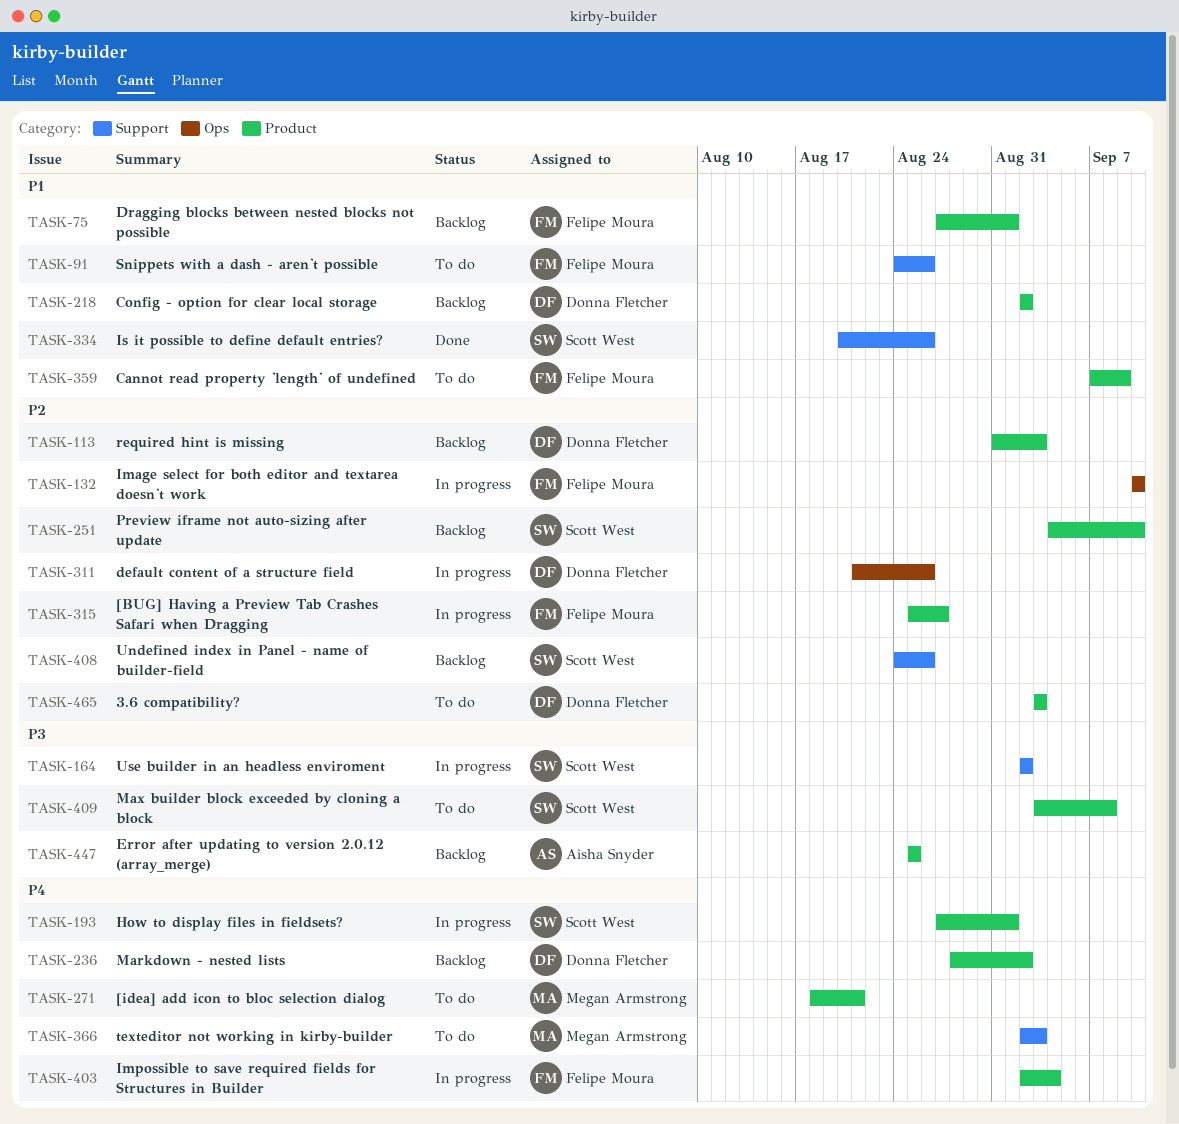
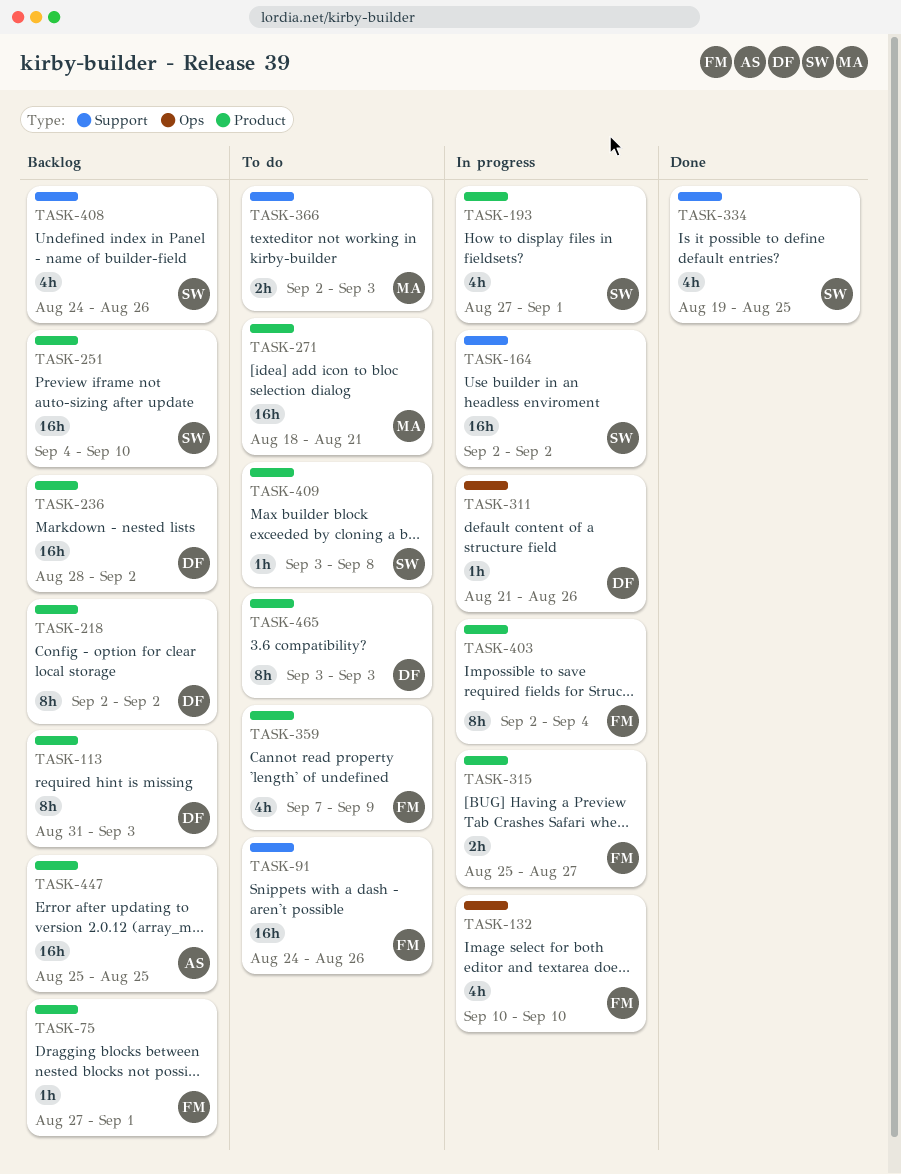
TASK-334, start: Aug 20 -> Aug 19
TASK-334, due: Aug 26 -> Aug 25

